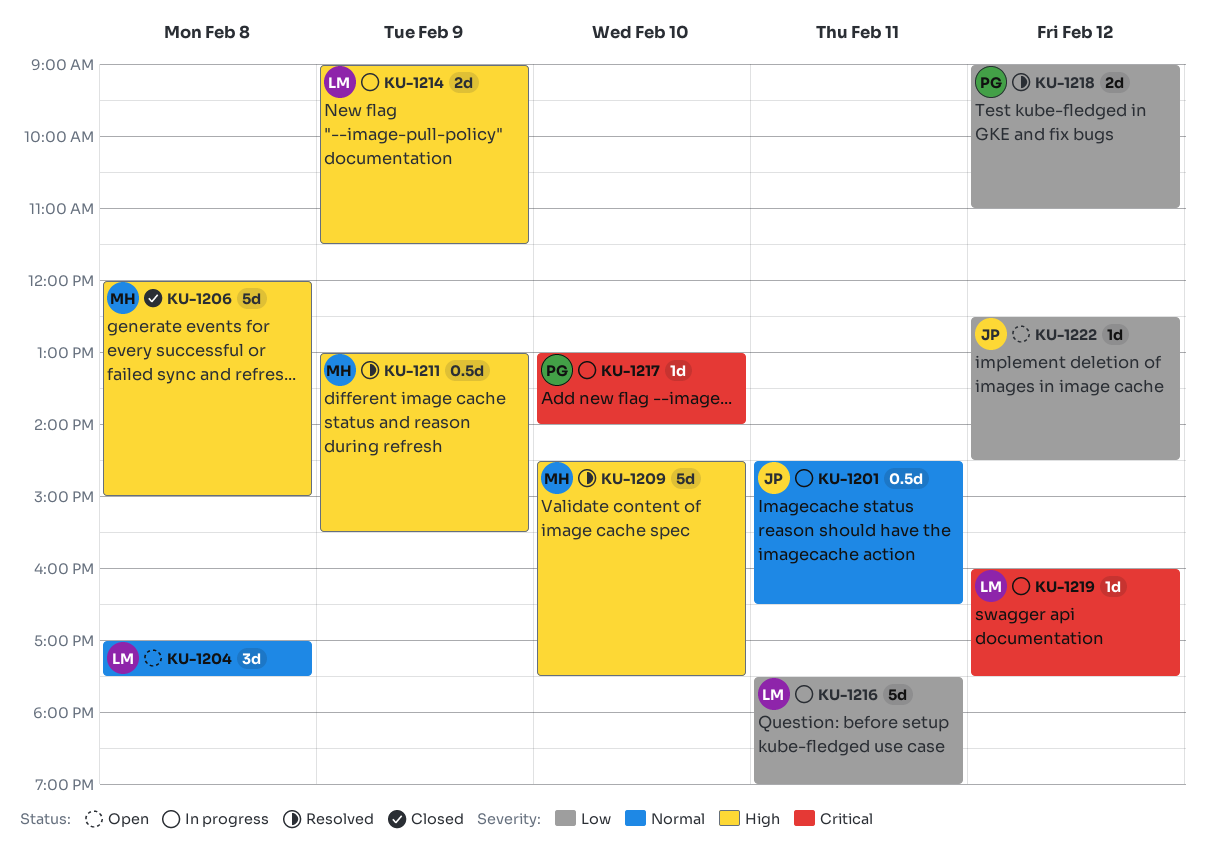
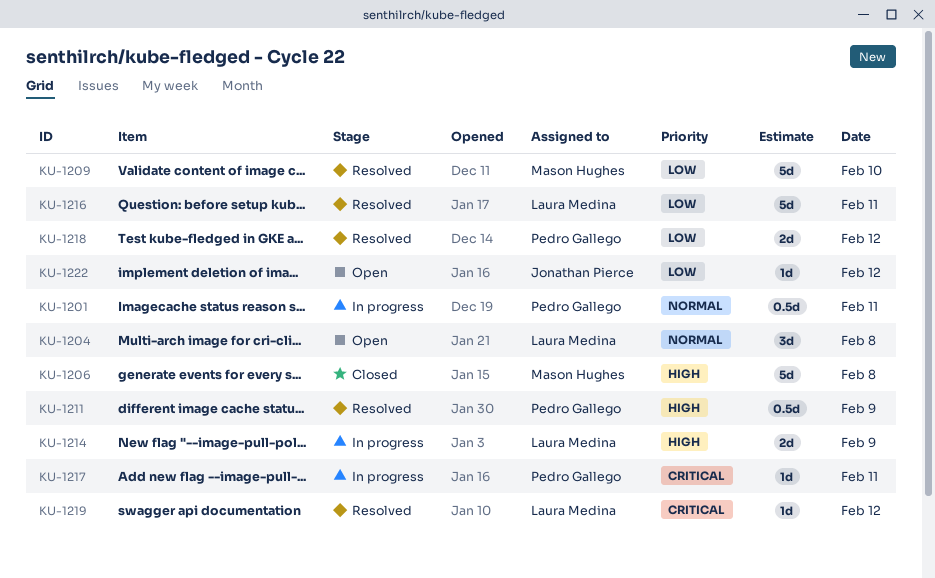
KU-1201, owner: Jonathan Pierce -> Pedro Gallego
KU-1209, priority: High -> Low
KU-1211, owner: Mason Hughes -> Pedro Gallego
KU-1216, status: In progress -> Resolved
KU-1217, day: Feb 10 -> Feb 11
KU-1219, status: In progress -> Resolved

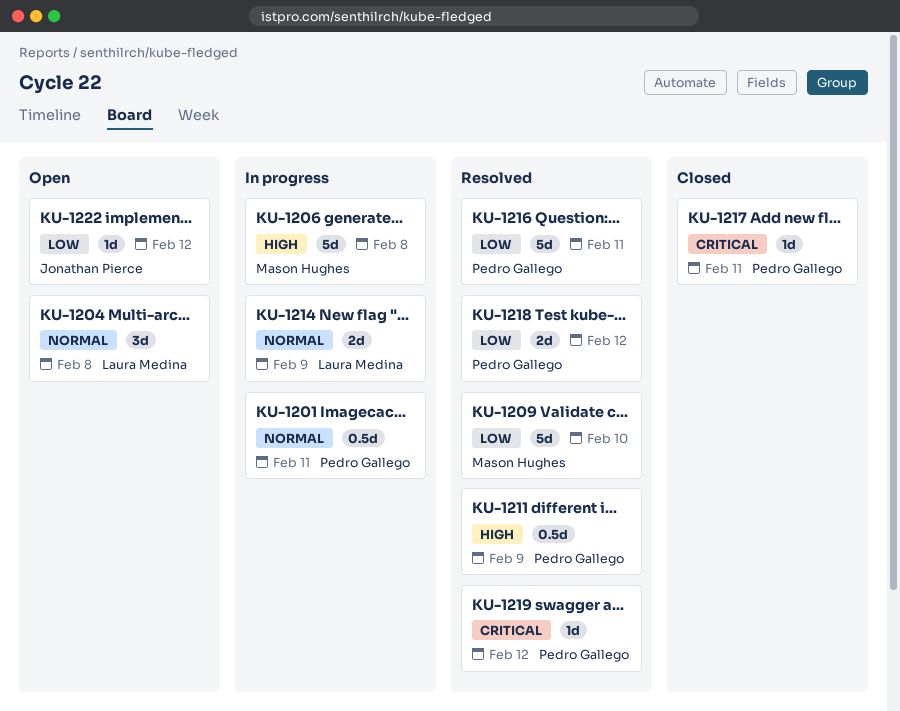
KU-1206, status: Closed -> In progress
KU-1214, priority: High -> Normal
KU-1216, owner: Laura Medina -> Pedro Gallego
KU-1217, status: In progress -> Closed
KU-1219, owner: Laura Medina -> Pedro Gallego

